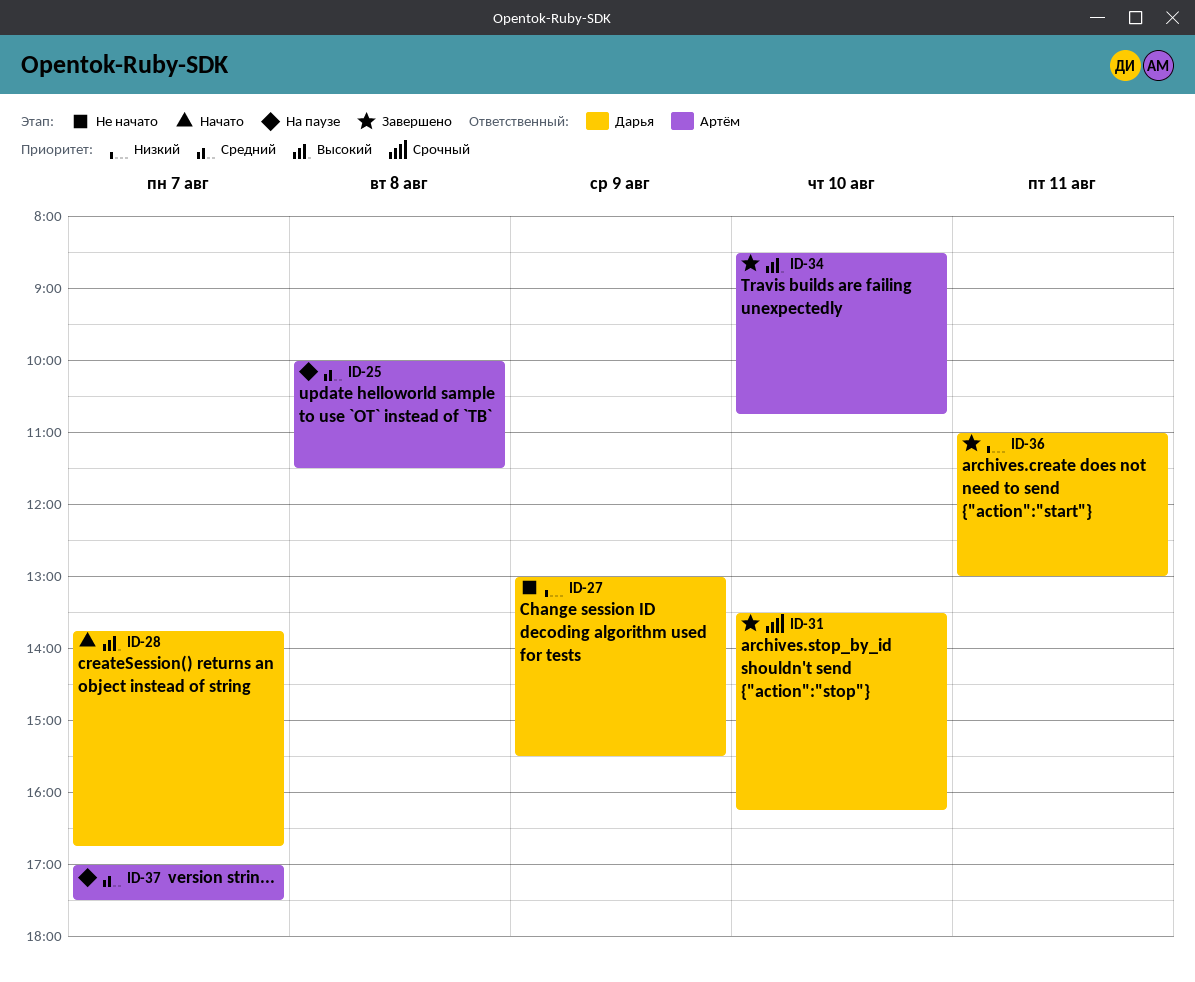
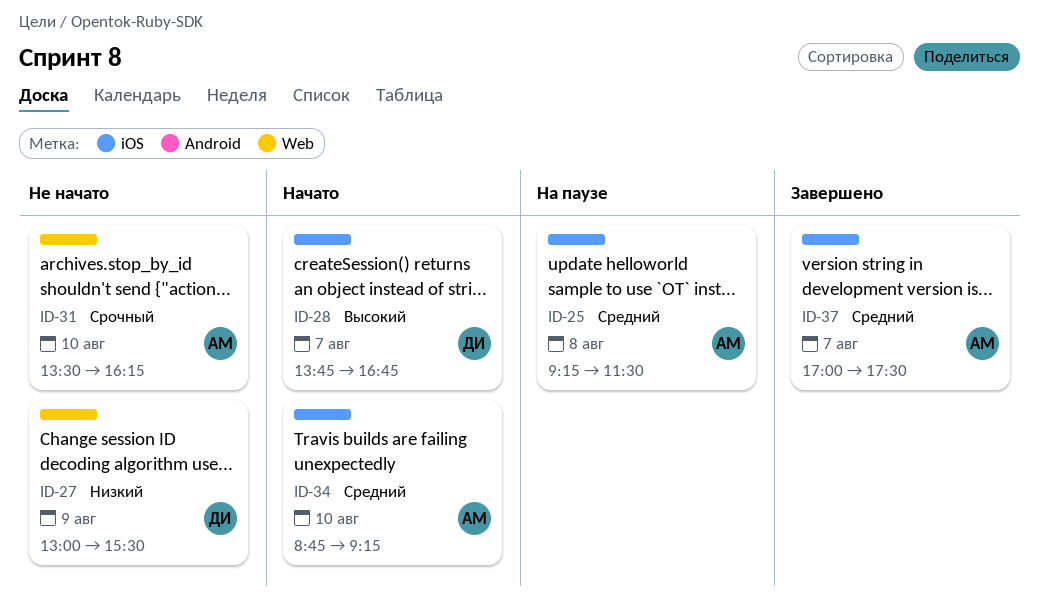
ID-25, begins: 10:00 -> 09:15
ID-31, status: Завершено -> Не начато
ID-31, owner: Дарья -> Артём
ID-34, status: Завершено -> Начато
ID-34, priority: Высокий -> Средний
ID-34, begins: 08:30 -> 08:45
ID-34, ends: 10:45 -> 09:15
ID-36: present -> none
ID-37, status: На паузе -> Завершено

